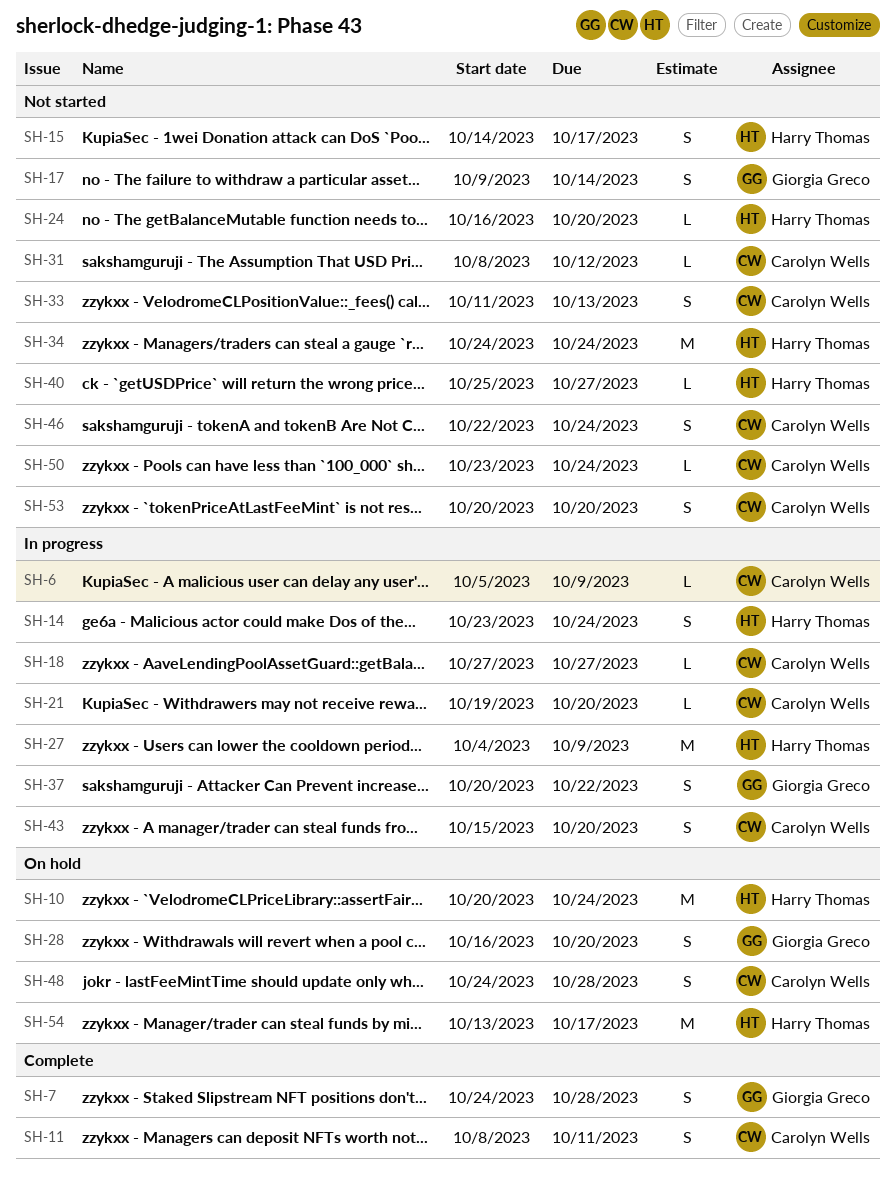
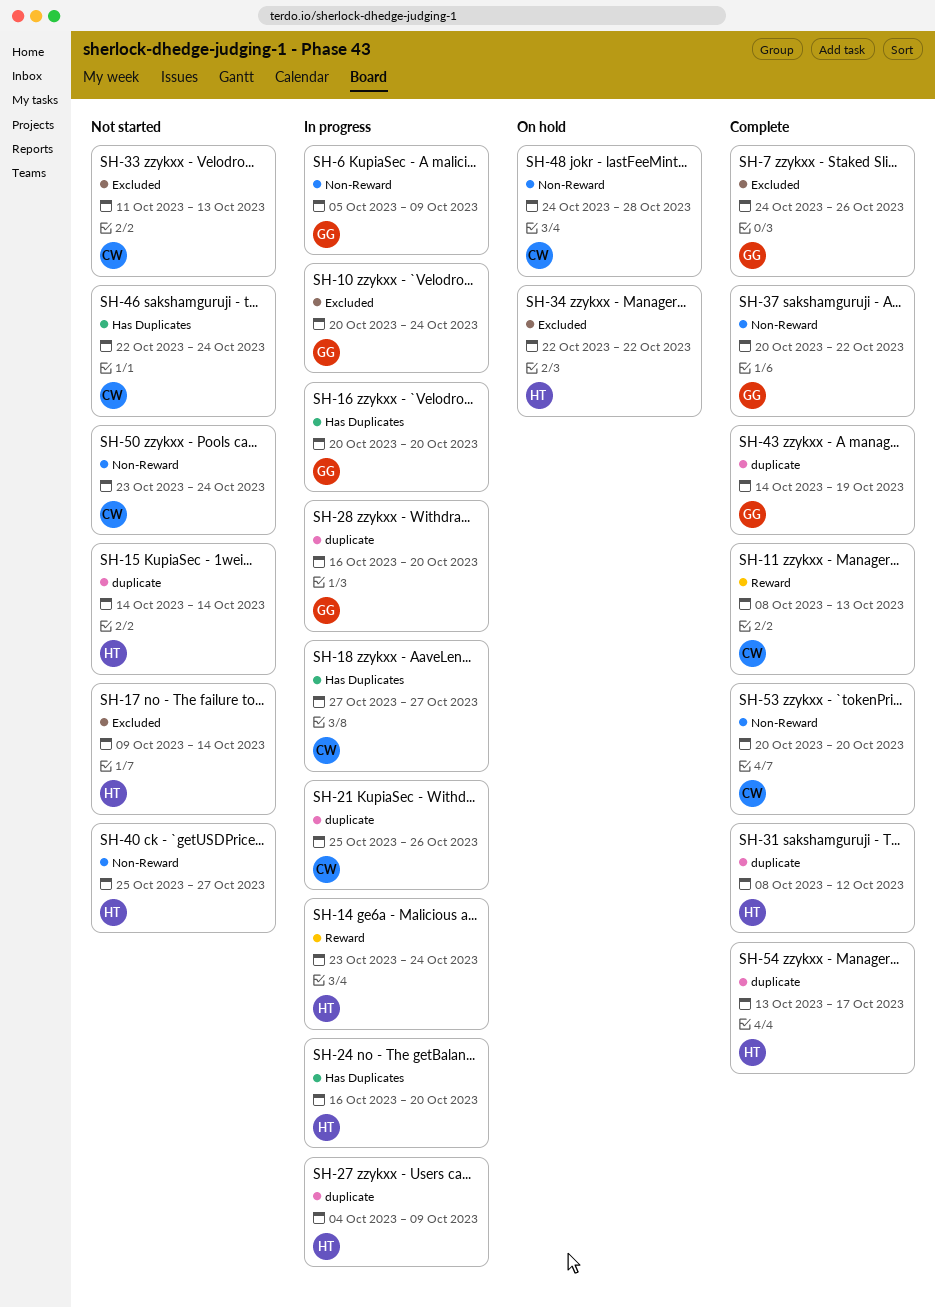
SH-6, owner: Carolyn Wells -> Giorgia Greco
SH-7, due: Oct 28 -> Oct 26
SH-10, status: On hold -> In progress
SH-10, owner: Harry Thomas -> Giorgia Greco
SH-11, due: Oct 11 -> Oct 13
SH-15, due: Oct 17 -> Oct 14
SH-16: none -> present
SH-17, owner: Giorgia Greco -> Harry Thomas
SH-21, start: Oct 19 -> Oct 25
SH-21, due: Oct 20 -> Oct 26
SH-24, status: Not started -> In progress
SH-28, status: On hold -> In progress
SH-31, status: Not started -> Complete
SH-31, owner: Carolyn Wells -> Harry Thomas
SH-34, status: Not started -> On hold
SH-34, start: Oct 24 -> Oct 22
SH-34, due: Oct 24 -> Oct 22
SH-37, status: In progress -> Complete
SH-43, status: In progress -> Complete
SH-43, owner: Carolyn Wells -> Giorgia Greco
SH-43, start: Oct 15 -> Oct 14
SH-43, due: Oct 20 -> Oct 19
SH-53, status: Not started -> Complete
SH-54, status: On hold -> Complete

